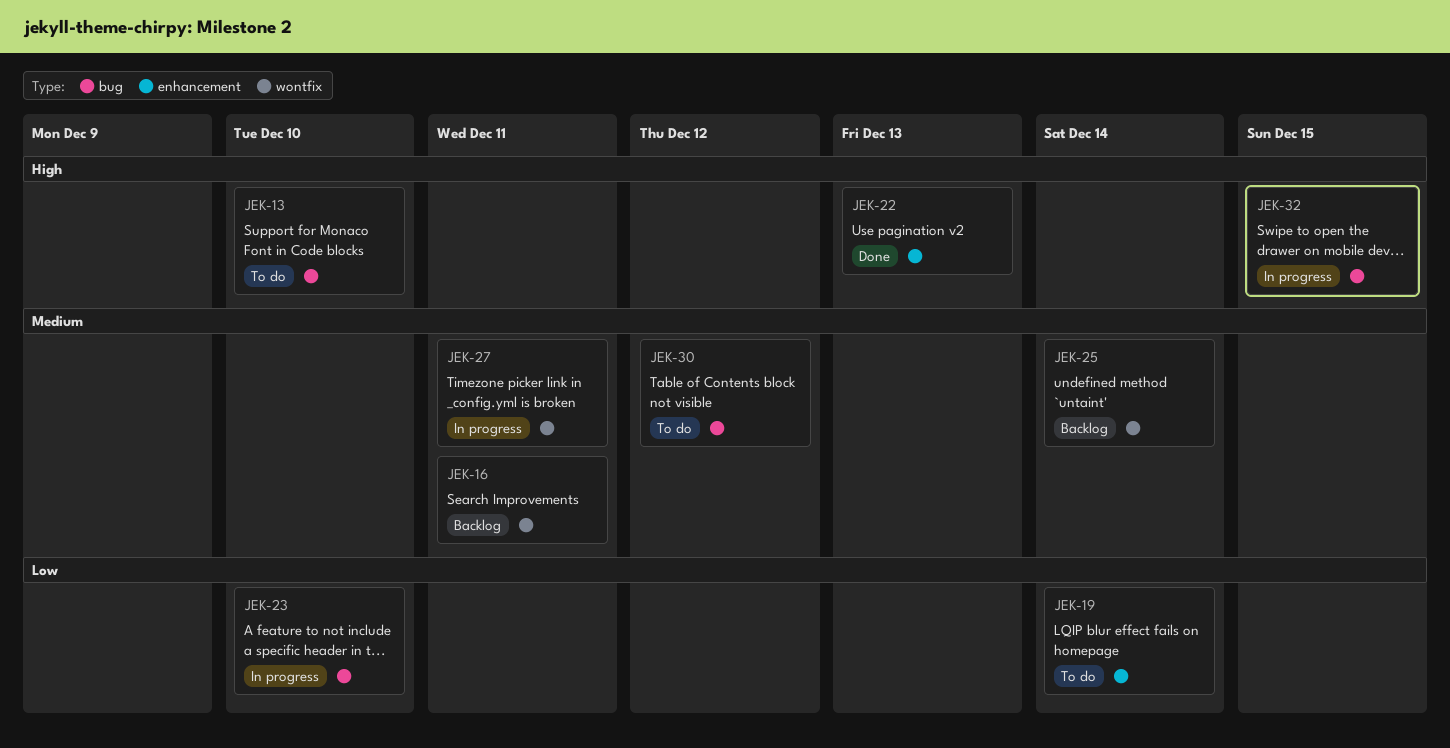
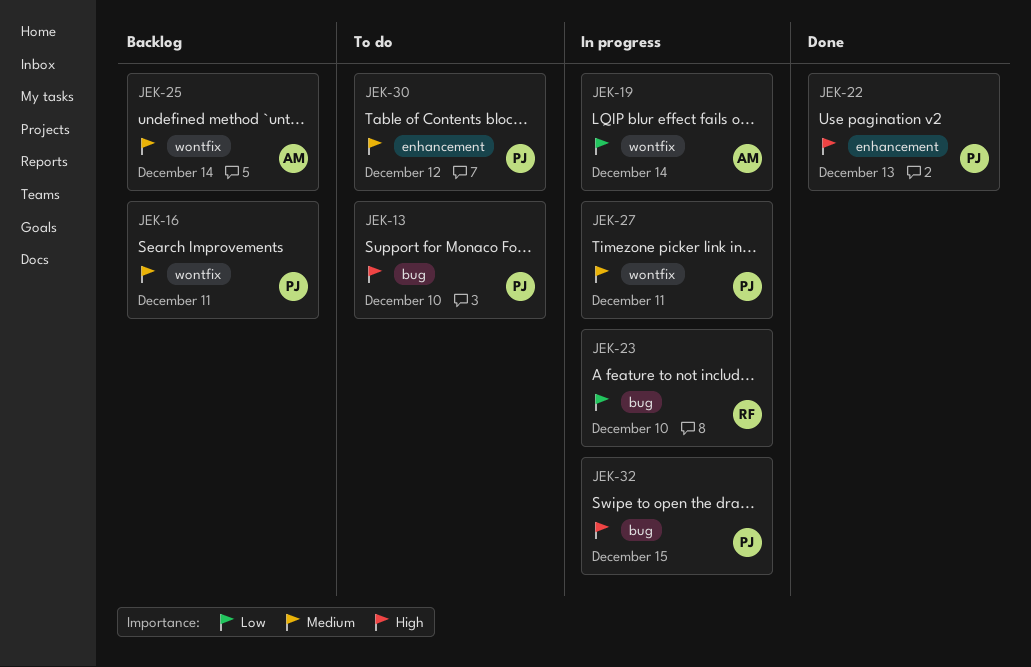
JEK-19, status: To do -> In progress
JEK-19, label: enhancement -> wontfix
JEK-30, label: bug -> enhancement

